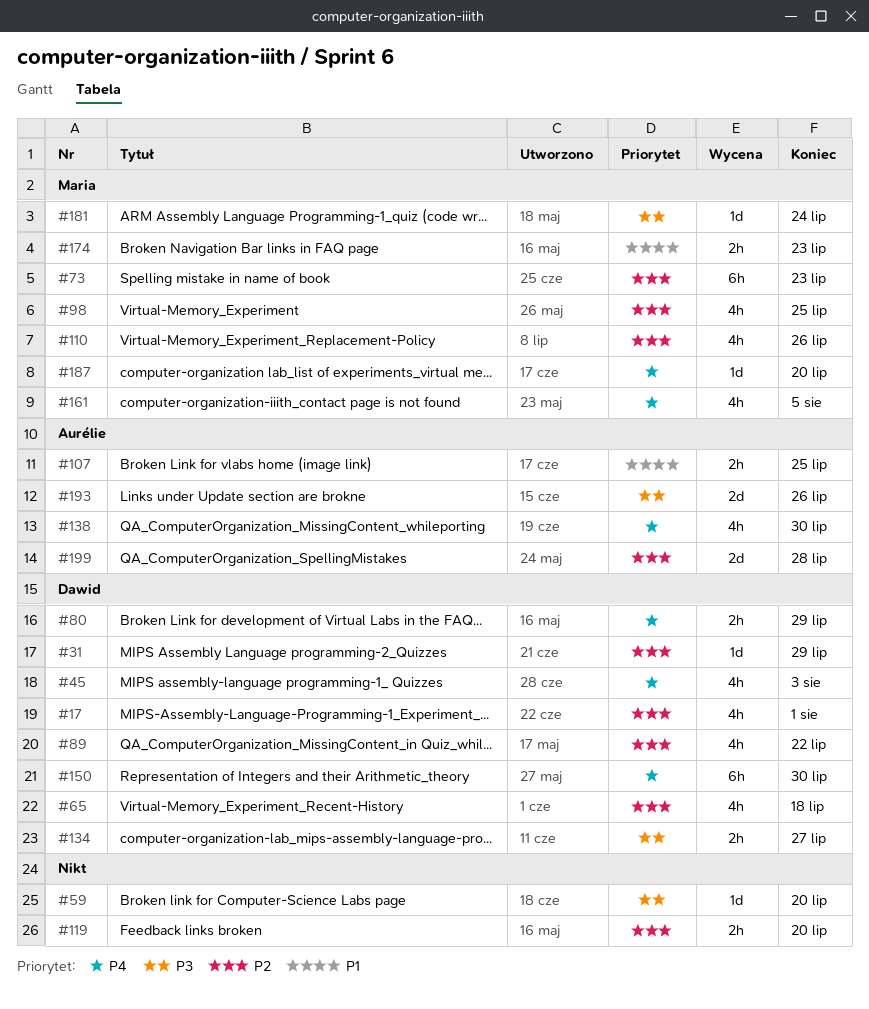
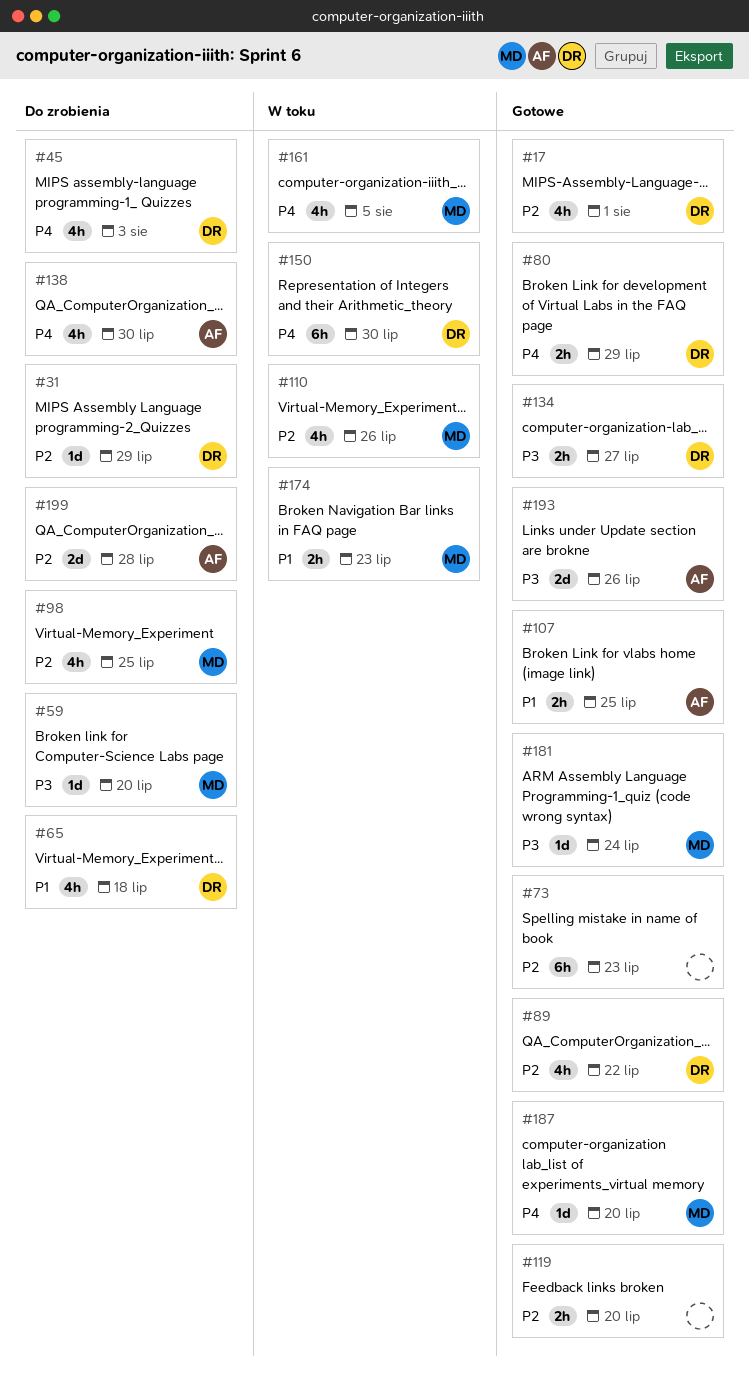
#59, owner: none -> Maria
#65, priority: P2 -> P1
#73, owner: Maria -> none

